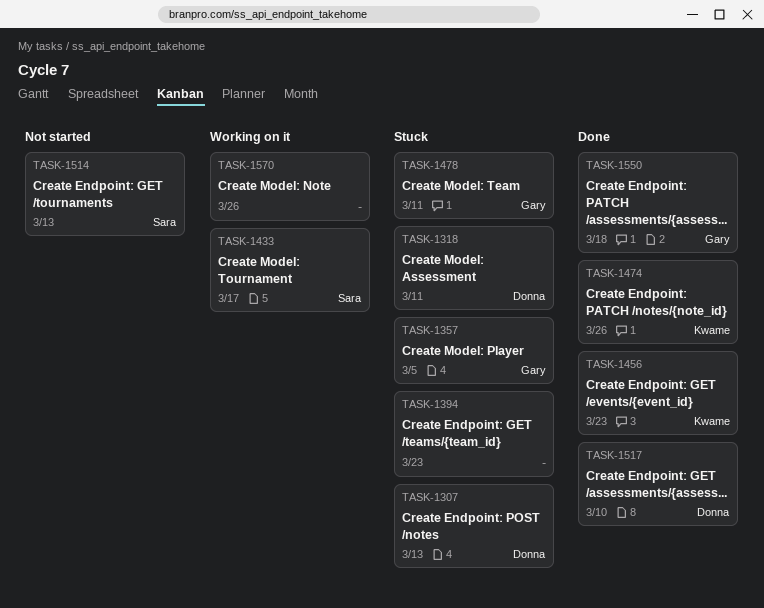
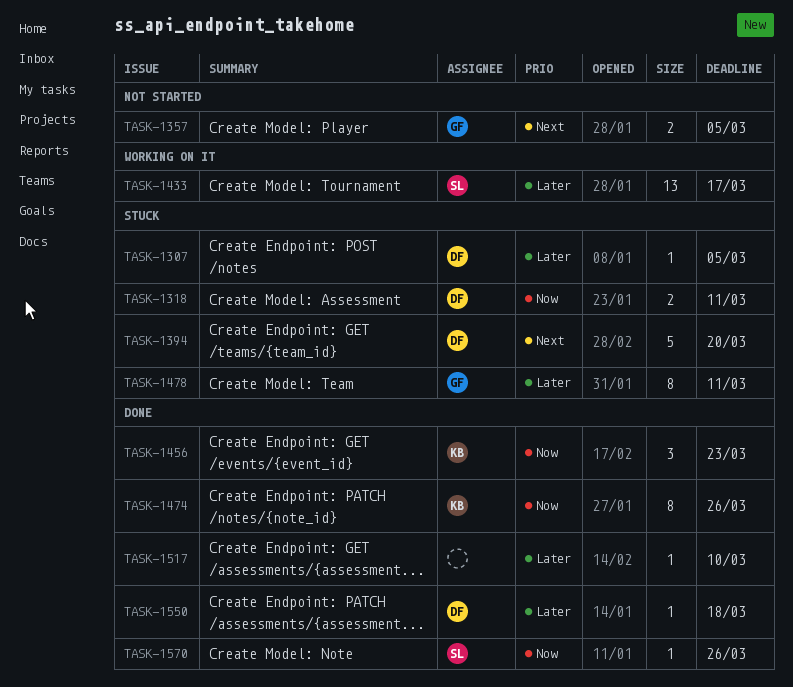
TASK-1307, due: Mar 13 -> Mar 5
TASK-1357, status: Stuck -> Not started
TASK-1394, owner: none -> Donna
TASK-1394, due: Mar 23 -> Mar 20
TASK-1514: present -> none
TASK-1517, owner: Donna -> none
TASK-1550, owner: Gary -> Donna
TASK-1570, status: Working on it -> Done
TASK-1570, owner: none -> Sara

